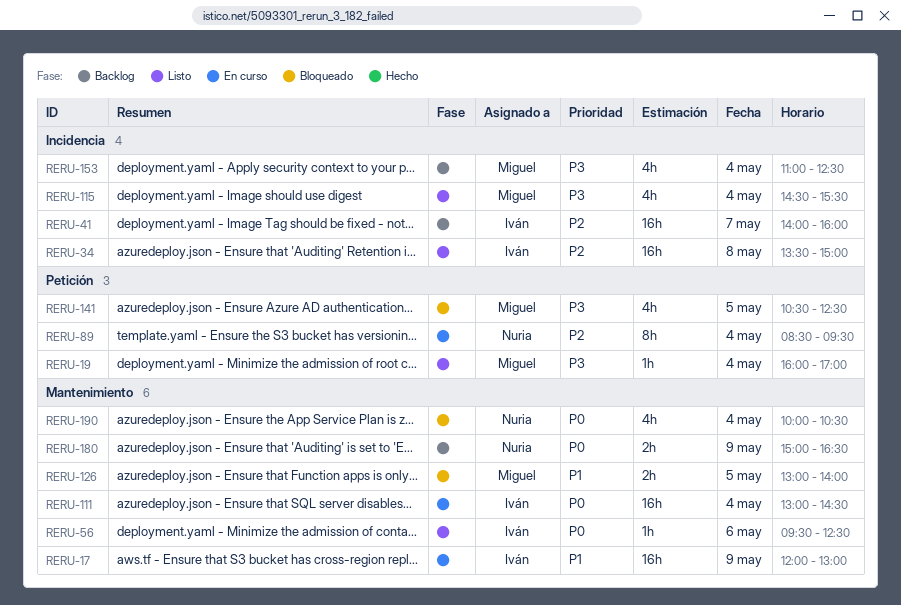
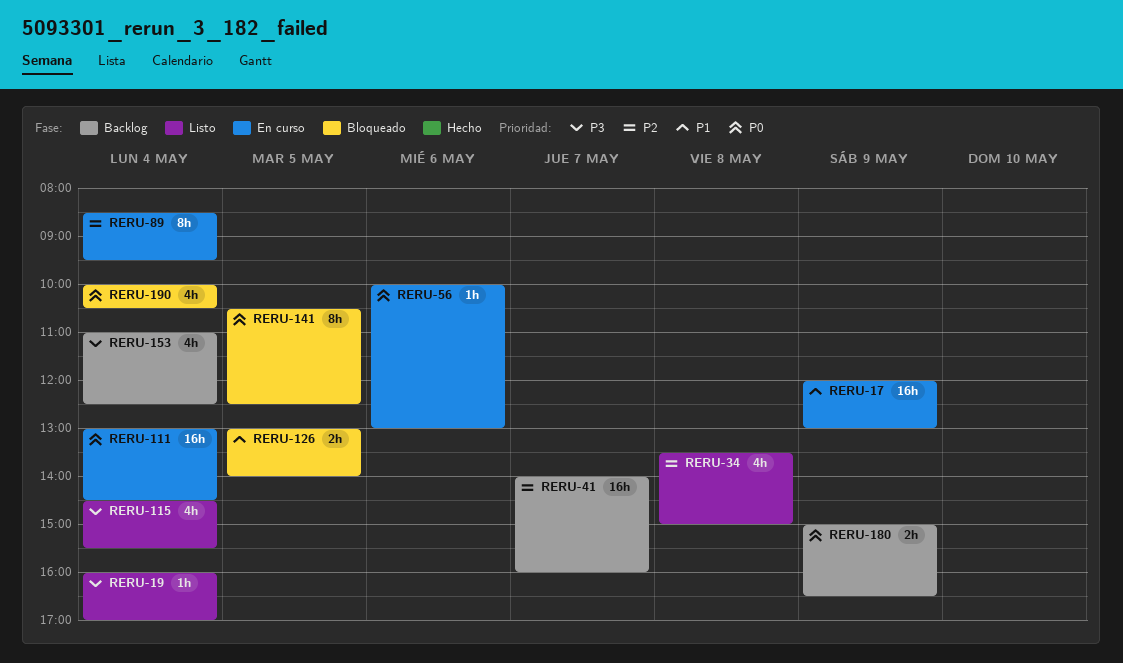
RERU-34, estimate: 16h -> 4h
RERU-56, status: Listo -> En curso
RERU-56, begins: 09:30 -> 10:00
RERU-56, ends: 12:30 -> 13:00
RERU-141, priority: P3 -> P0
RERU-141, estimate: 4h -> 8h

